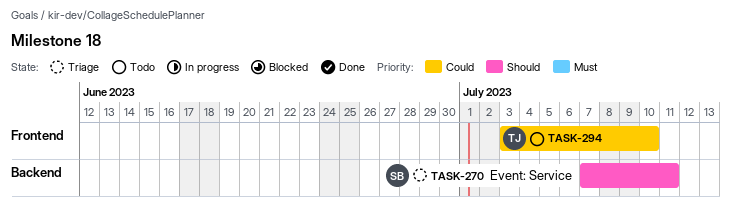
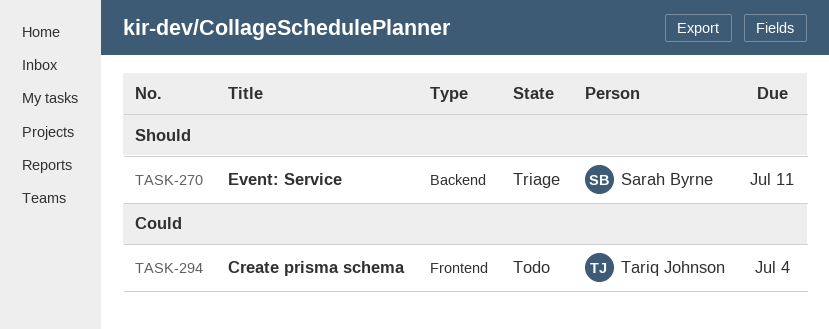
TASK-294, due: Jul 10 -> Jul 4

